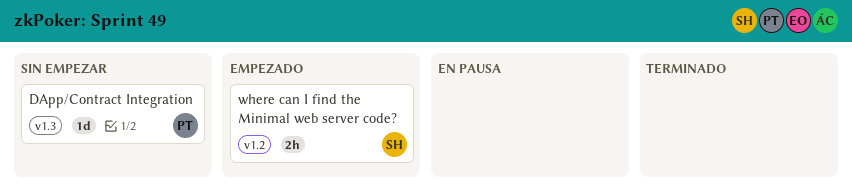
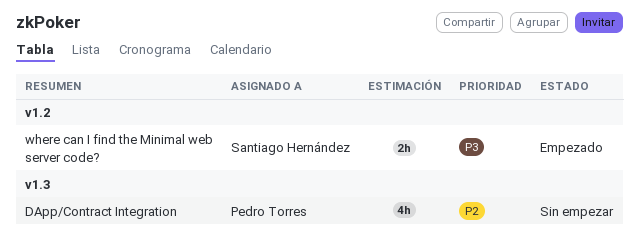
DApp/Contract Integration, estimate: 1d -> 4h

